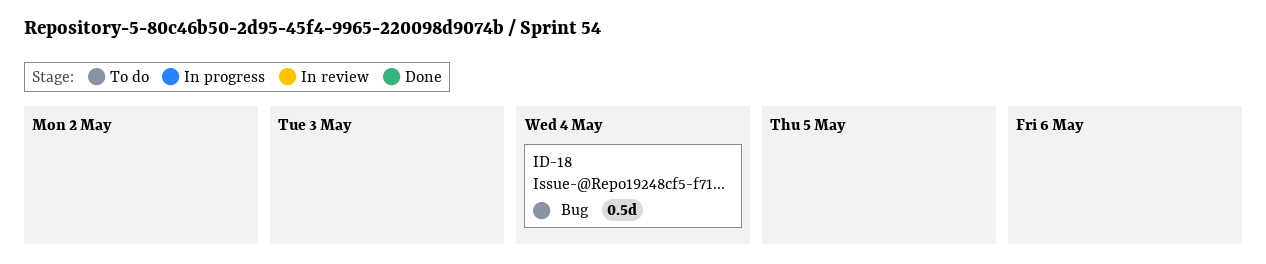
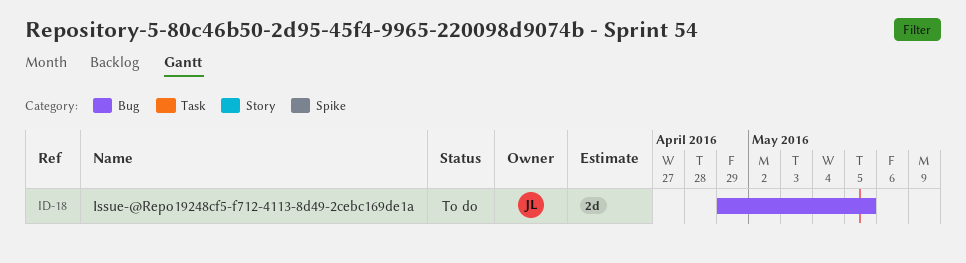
ID-18, estimate: 0.5d -> 2d
ID-18, due: May 4 -> May 5

